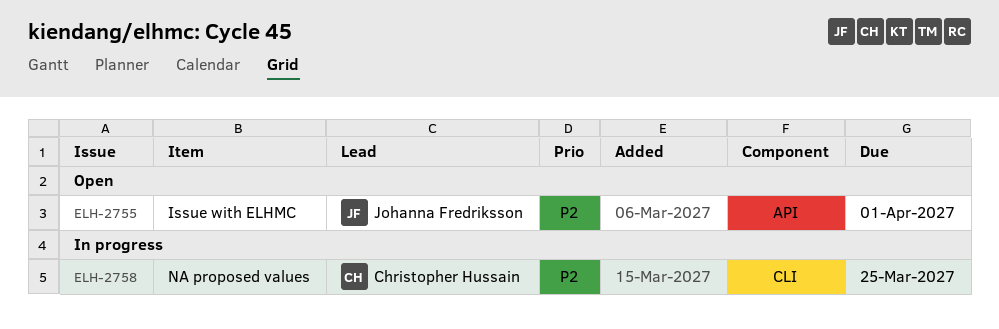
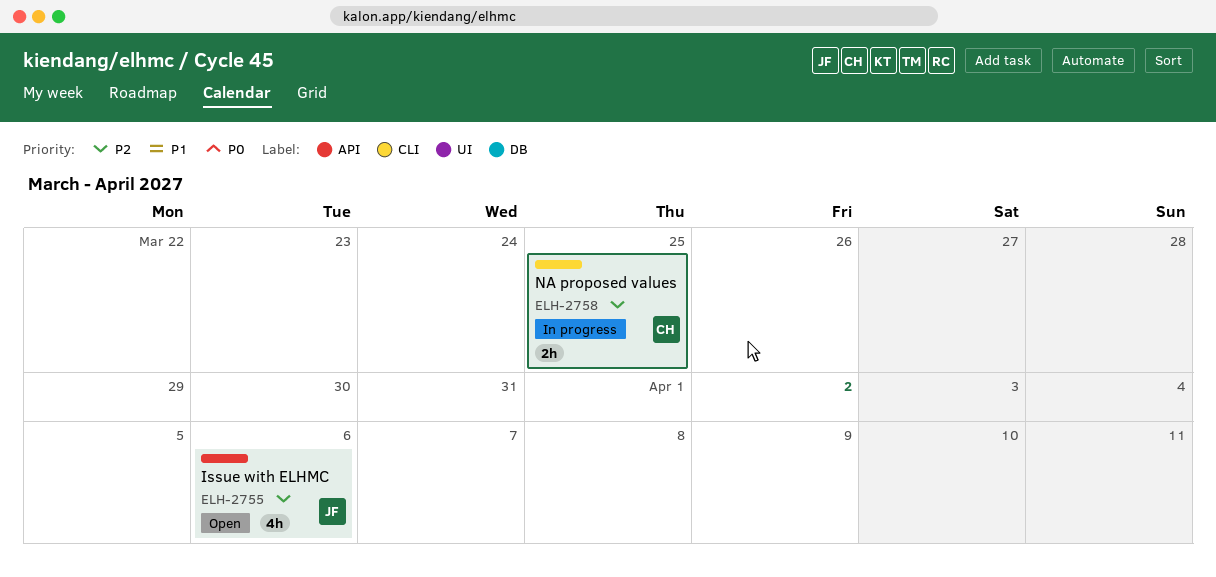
ELH-2755, due: Apr 1 -> Apr 6

